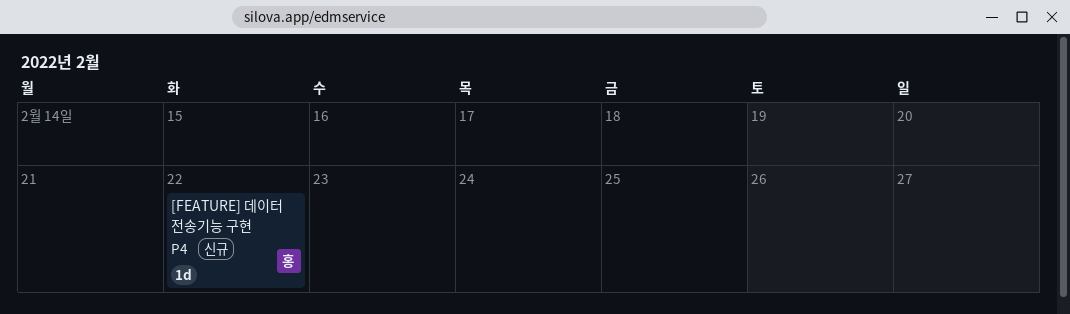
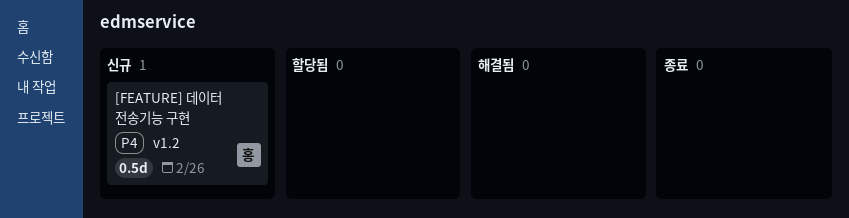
[FEATURE] 데이터 전송기능 구현, estimate: 1d -> 0.5d
[FEATURE] 데이터 전송기능 구현, due: Feb 22 -> Feb 26

